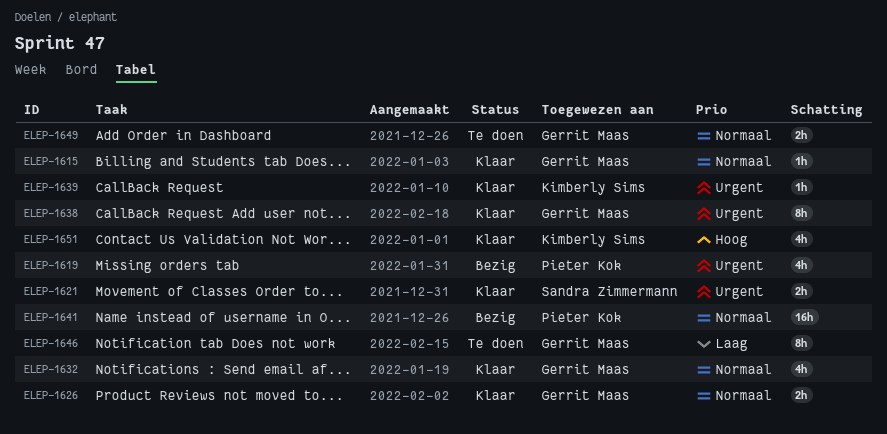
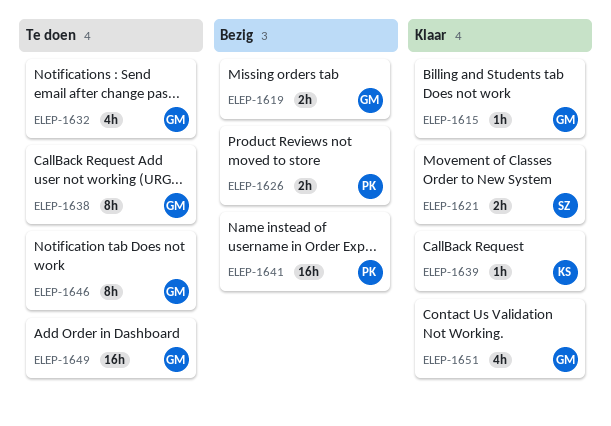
ELEP-1619, owner: Pieter Kok -> Gerrit Maas
ELEP-1619, estimate: 4h -> 2h
ELEP-1626, status: Klaar -> Bezig
ELEP-1626, owner: Gerrit Maas -> Pieter Kok
ELEP-1632, status: Klaar -> Te doen
ELEP-1638, status: Klaar -> Te doen
ELEP-1649, estimate: 2h -> 16h
ELEP-1651, owner: Kimberly Sims -> Gerrit Maas

